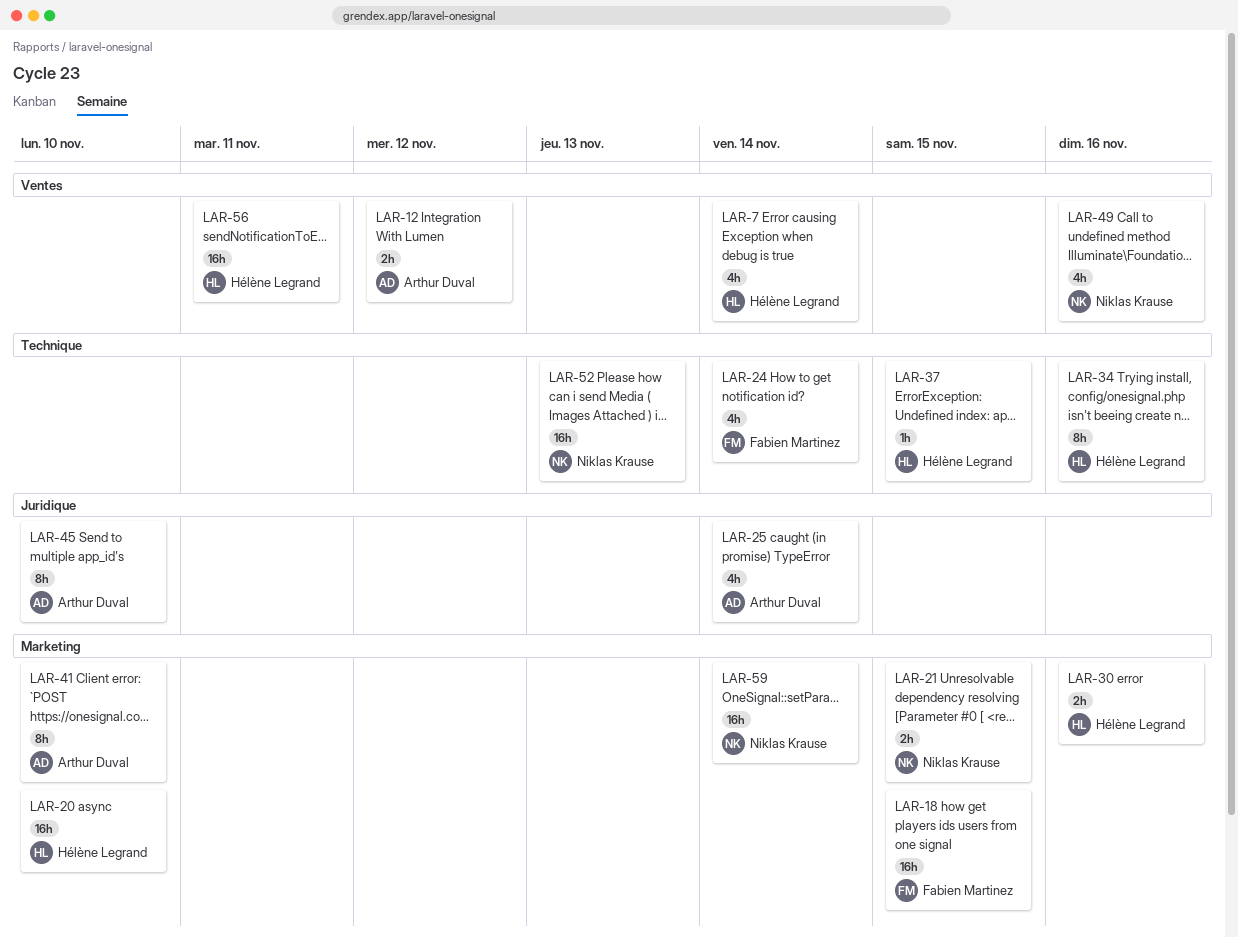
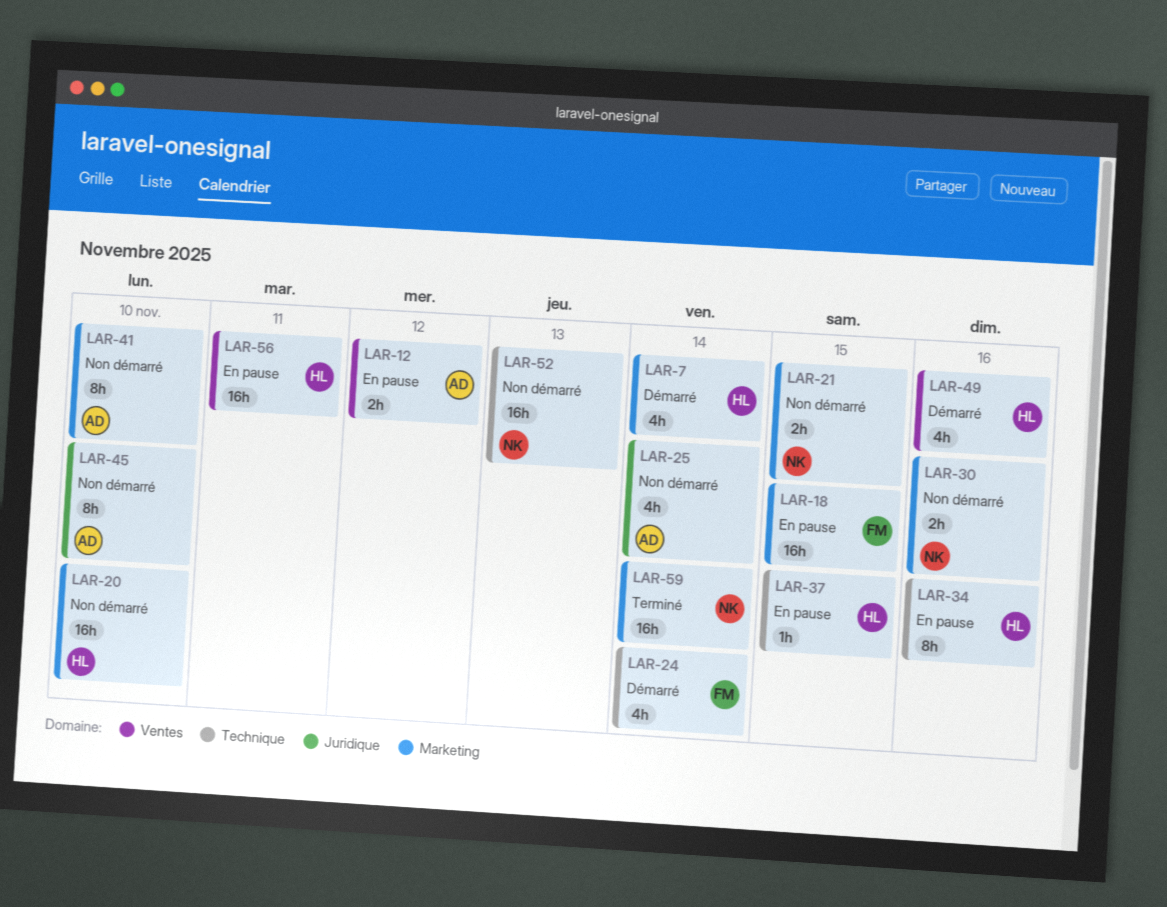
LAR-7, label: Ventes -> Marketing
LAR-30, owner: Hélène Legrand -> Niklas Krause
LAR-49, owner: Niklas Krause -> Hélène Legrand

